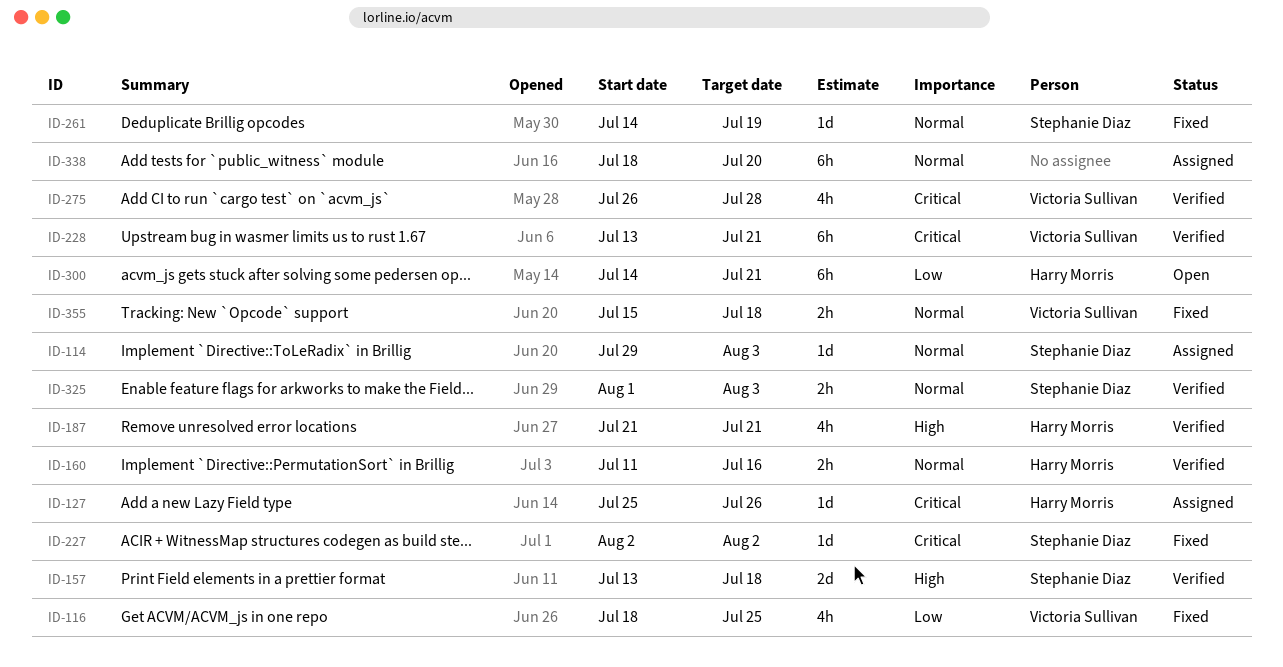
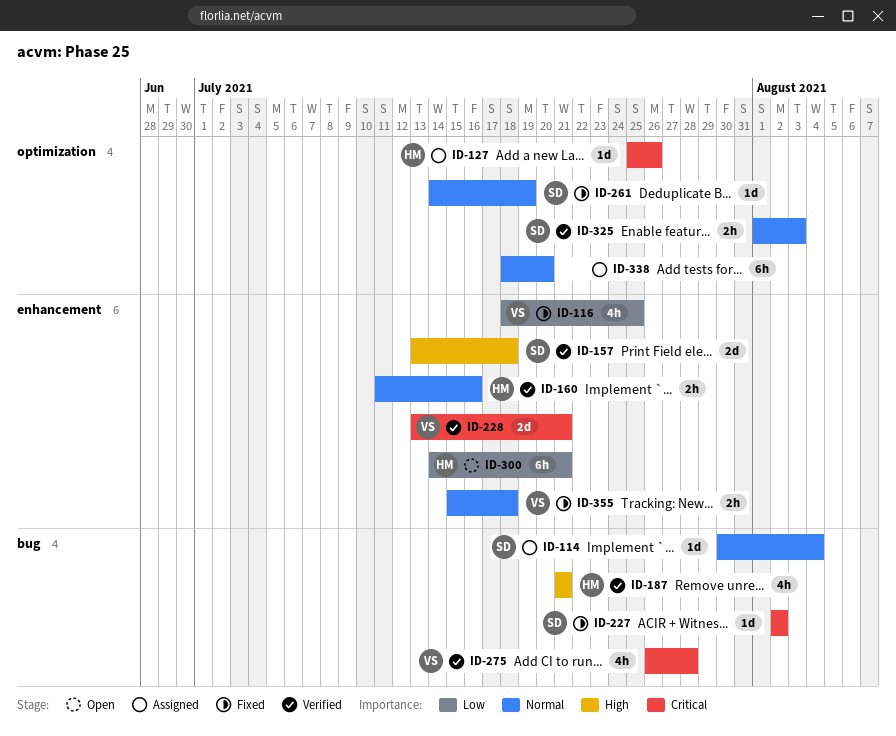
ID-114, start: Jul 29 -> Jul 30
ID-114, due: Aug 3 -> Aug 4
ID-228, estimate: 6h -> 2d

